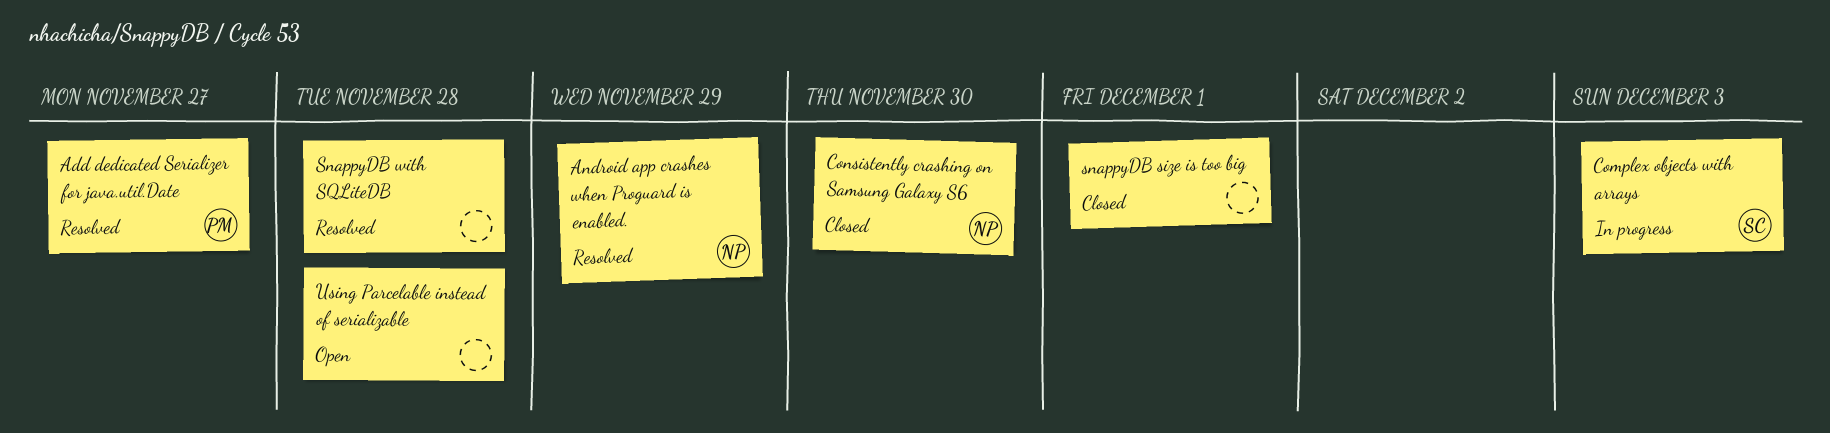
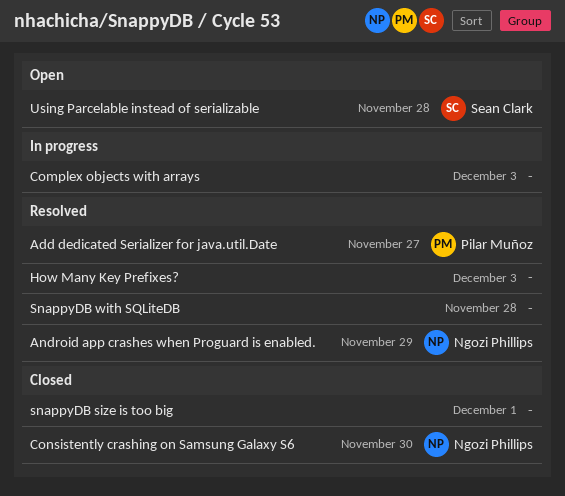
Complex objects with arrays, owner: Sean Clark -> none
How Many Key Prefixes?: none -> present
Using Parcelable instead of serializable, owner: none -> Sean Clark

